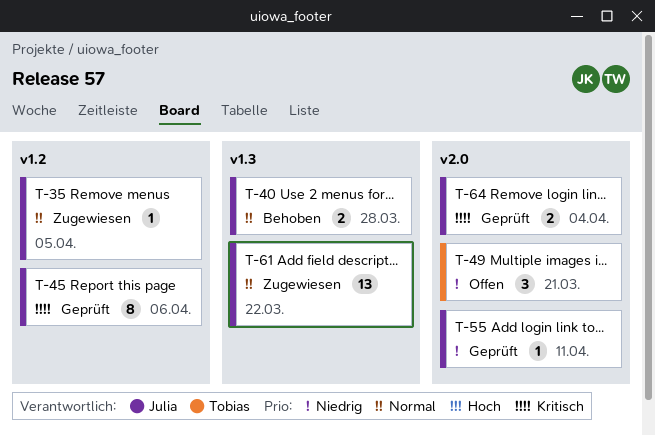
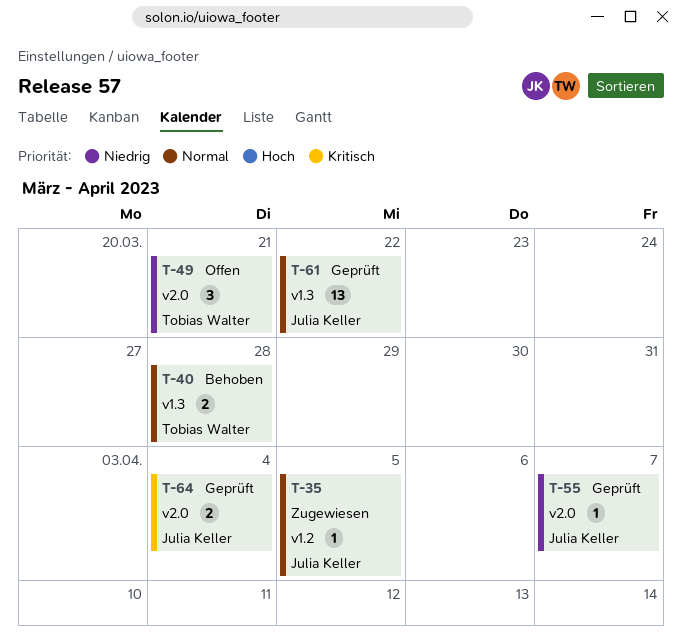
T-40, owner: Julia Keller -> Tobias Walter
T-45: present -> none
T-55, due: Apr 11 -> Apr 7
T-61, status: Zugewiesen -> Geprüft

